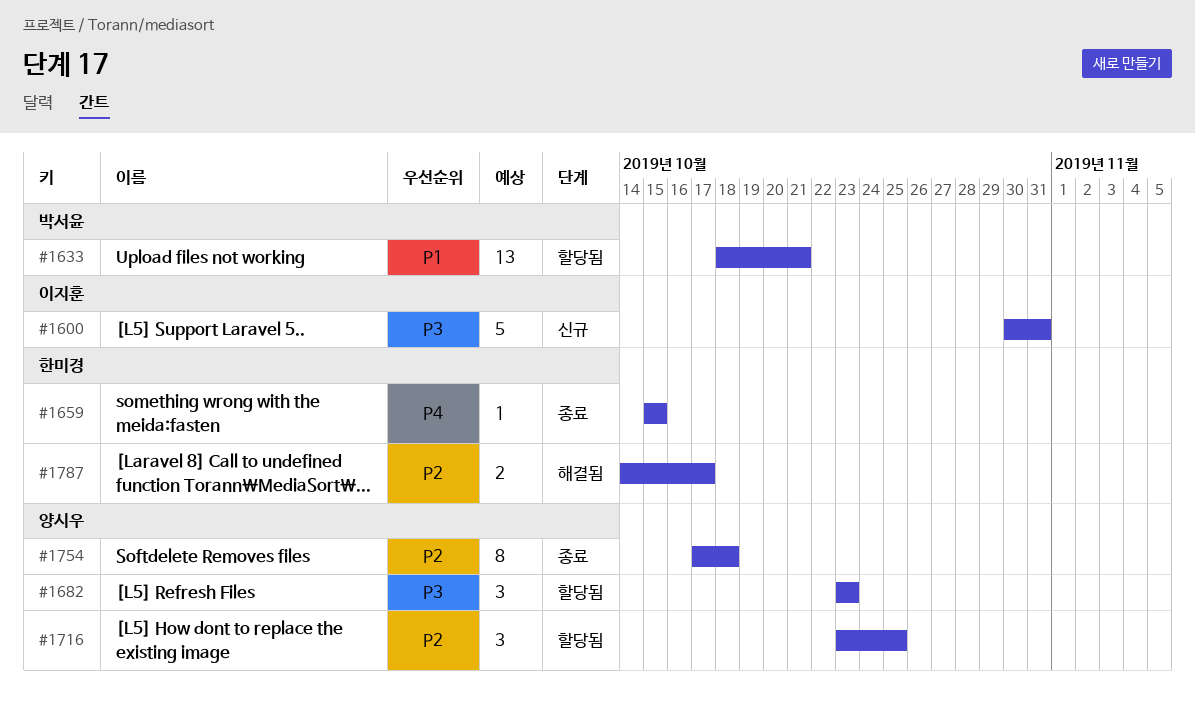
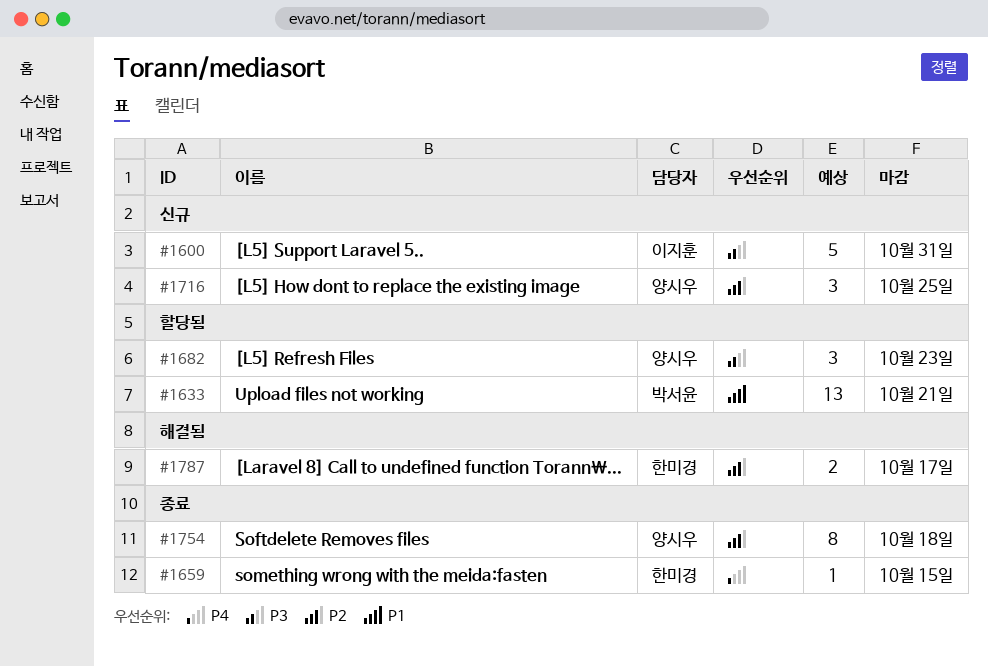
#1716, status: 할당됨 -> 신규

